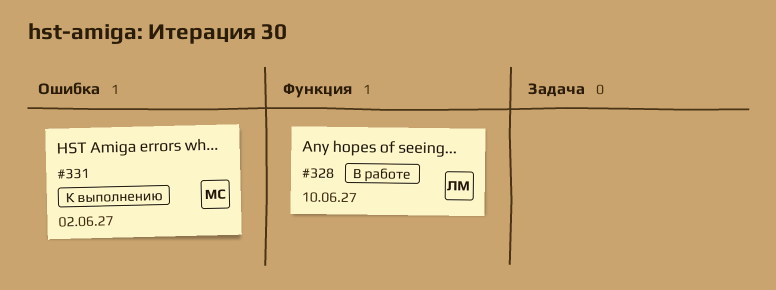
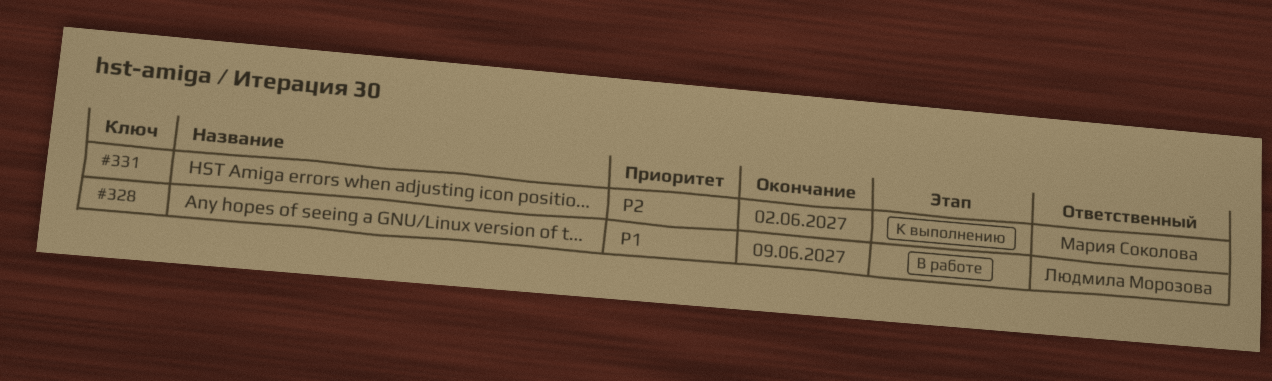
#328, due: Jun 10 -> Jun 9

